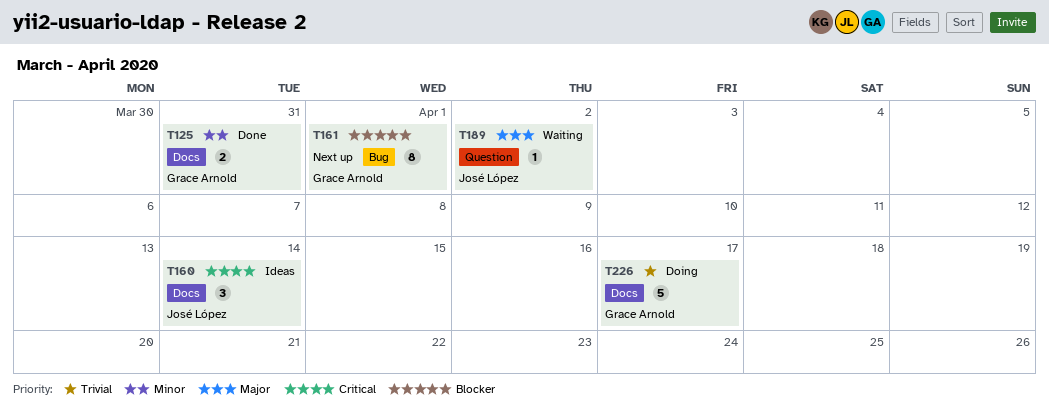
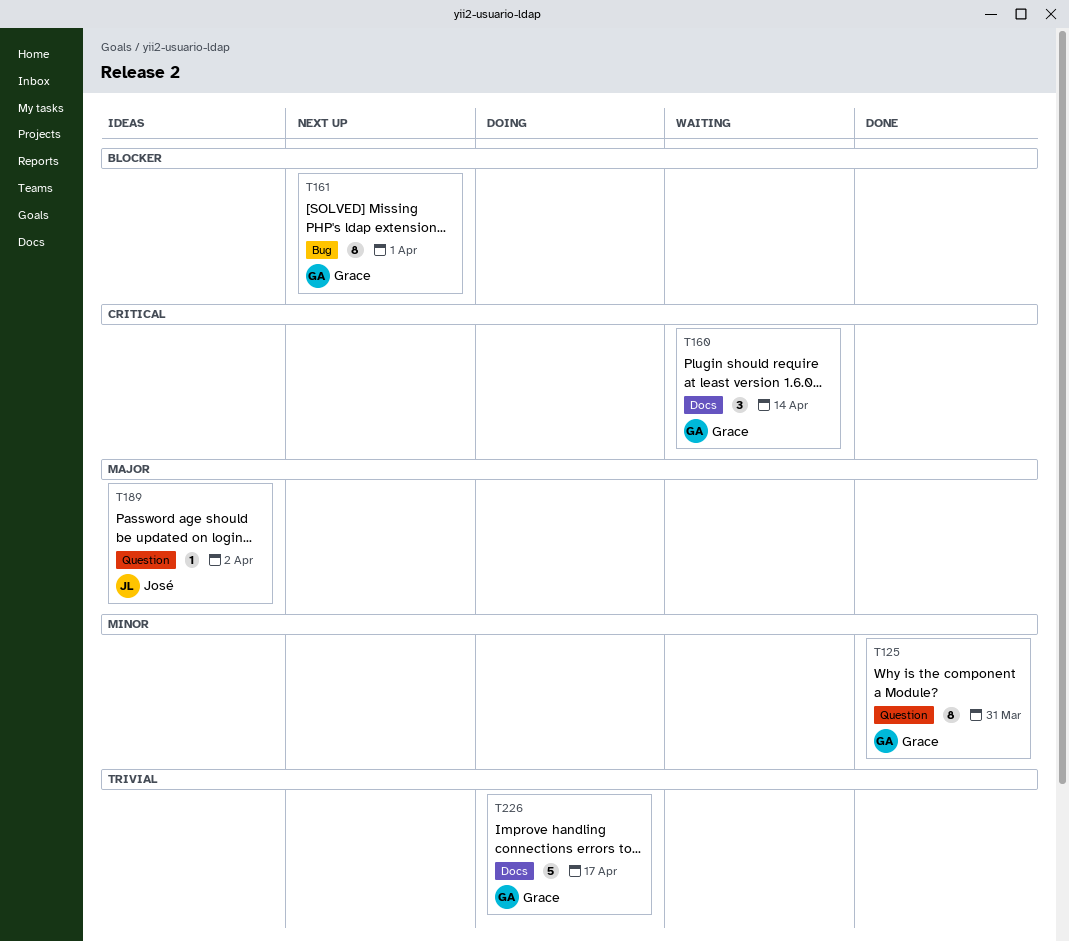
T125, label: Docs -> Question
T125, estimate: 2 -> 8
T160, status: Ideas -> Waiting
T160, owner: José López -> Grace Arnold
T189, status: Waiting -> Ideas

